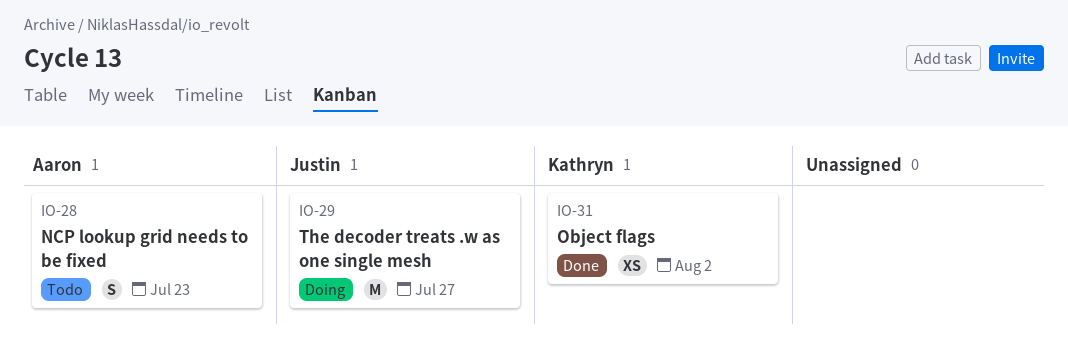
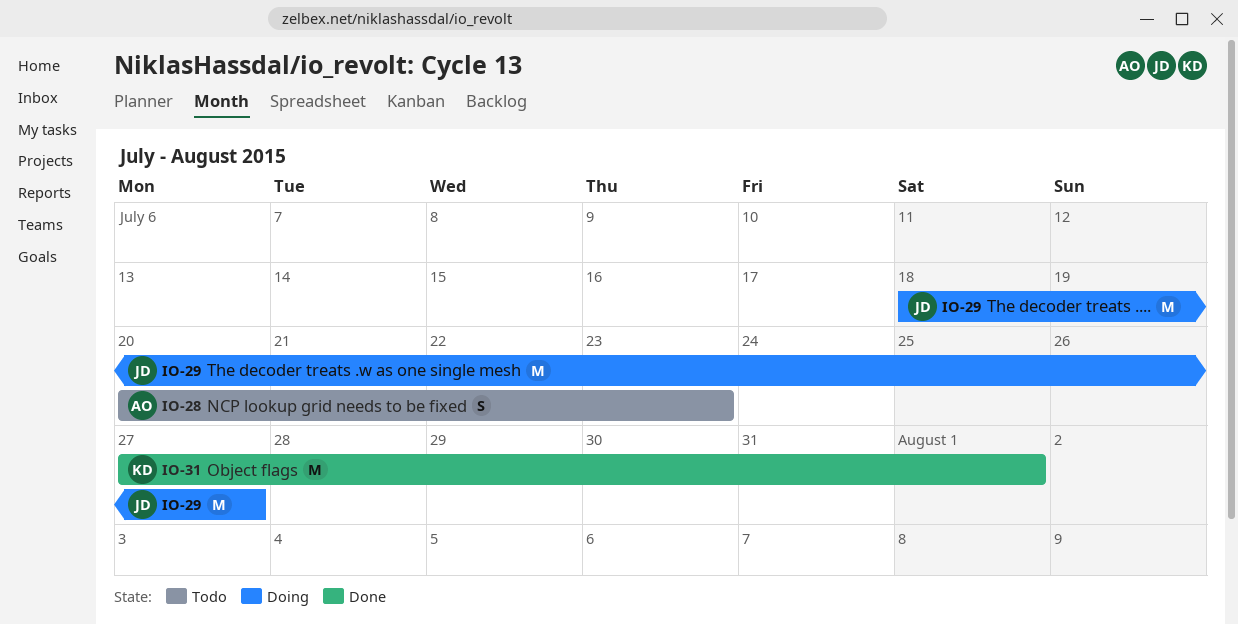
IO-31, estimate: XS -> M
IO-31, due: Aug 2 -> Aug 1

